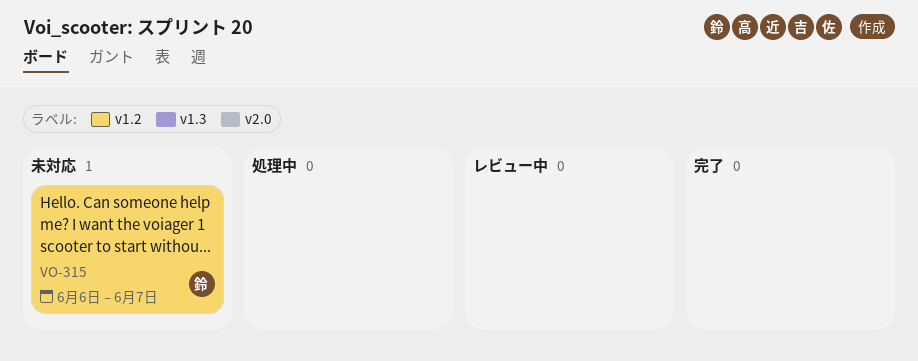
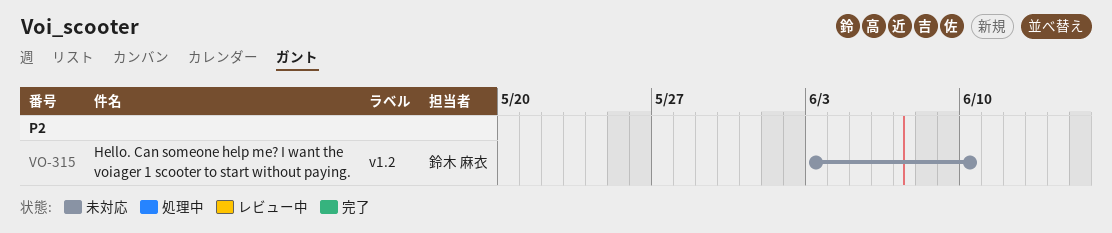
VO-315, start: Jun 6 -> Jun 3
VO-315, due: Jun 7 -> Jun 10

